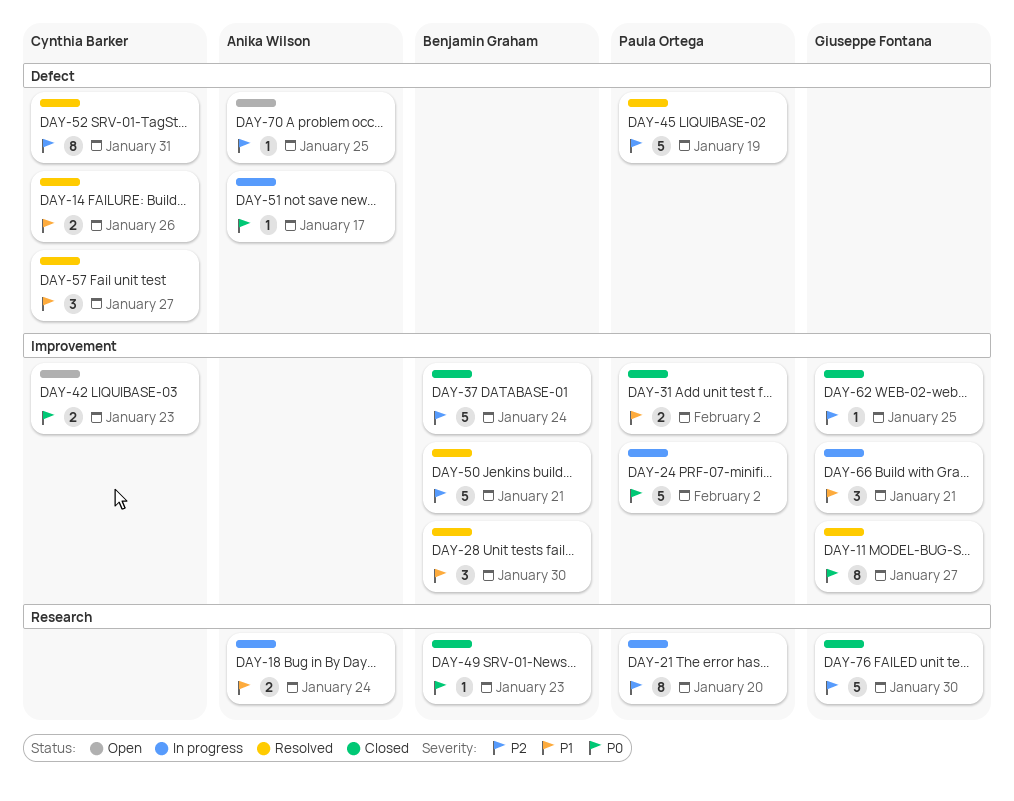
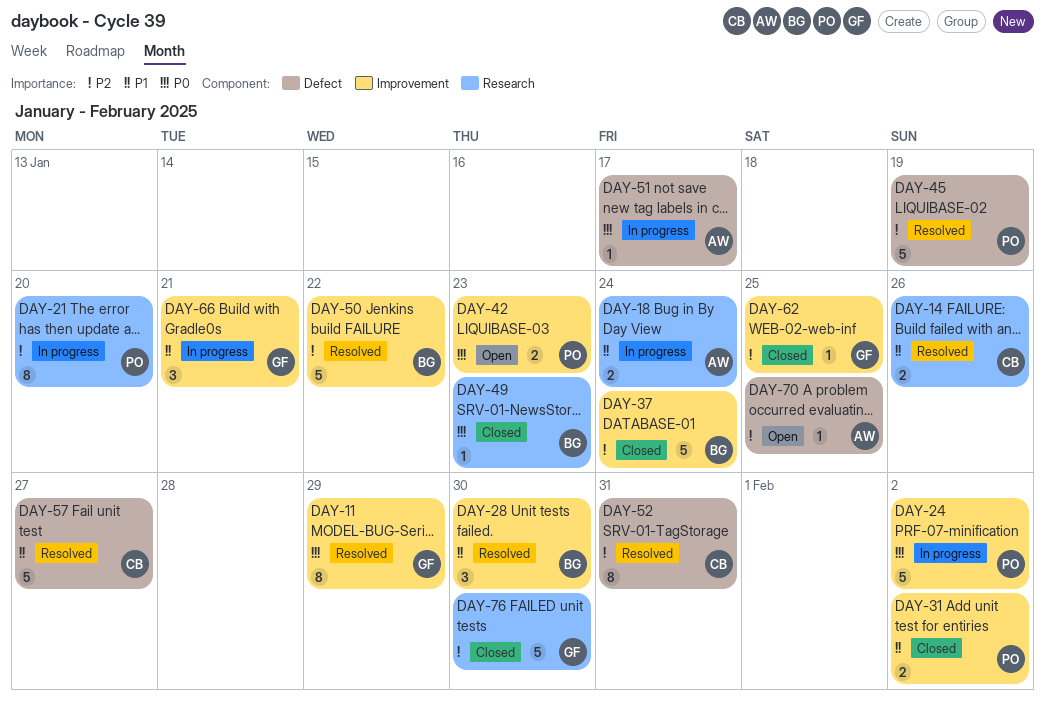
DAY-11, due: Jan 27 -> Jan 29
DAY-14, label: Defect -> Research
DAY-42, owner: Cynthia Barker -> Paula Ortega
DAY-50, due: Jan 21 -> Jan 22
DAY-57, estimate: 3 -> 5

